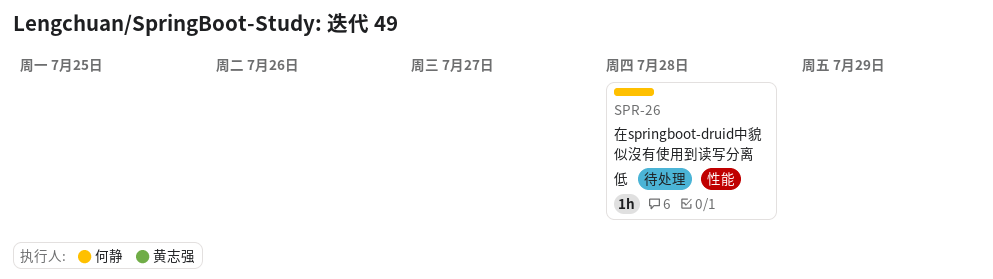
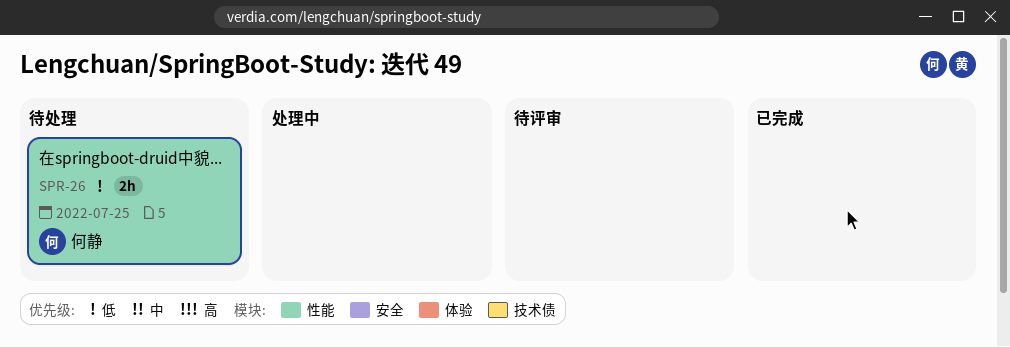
SPR-26, estimate: 1h -> 2h
SPR-26, due: Jul 28 -> Jul 25

